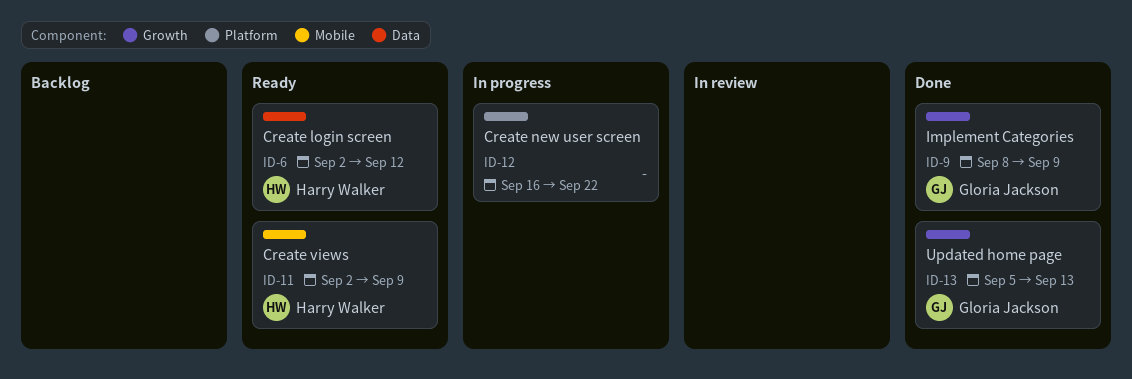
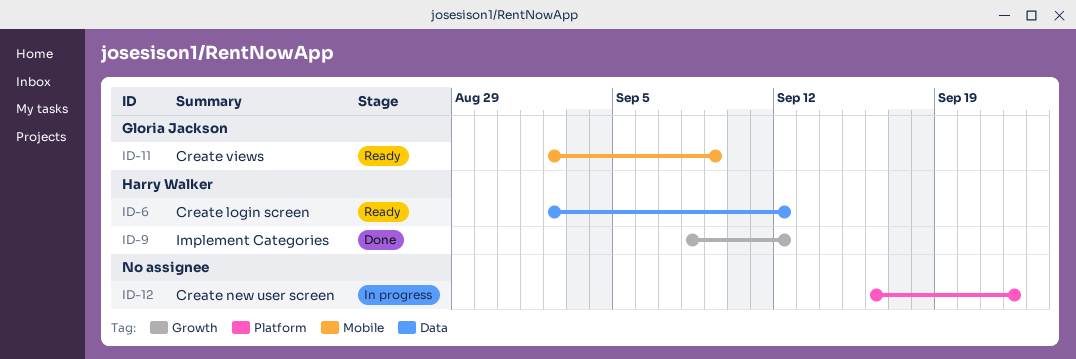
ID-9, owner: Gloria Jackson -> Harry Walker
ID-9, due: Sep 9 -> Sep 12
ID-11, owner: Harry Walker -> Gloria Jackson
ID-13: present -> none

